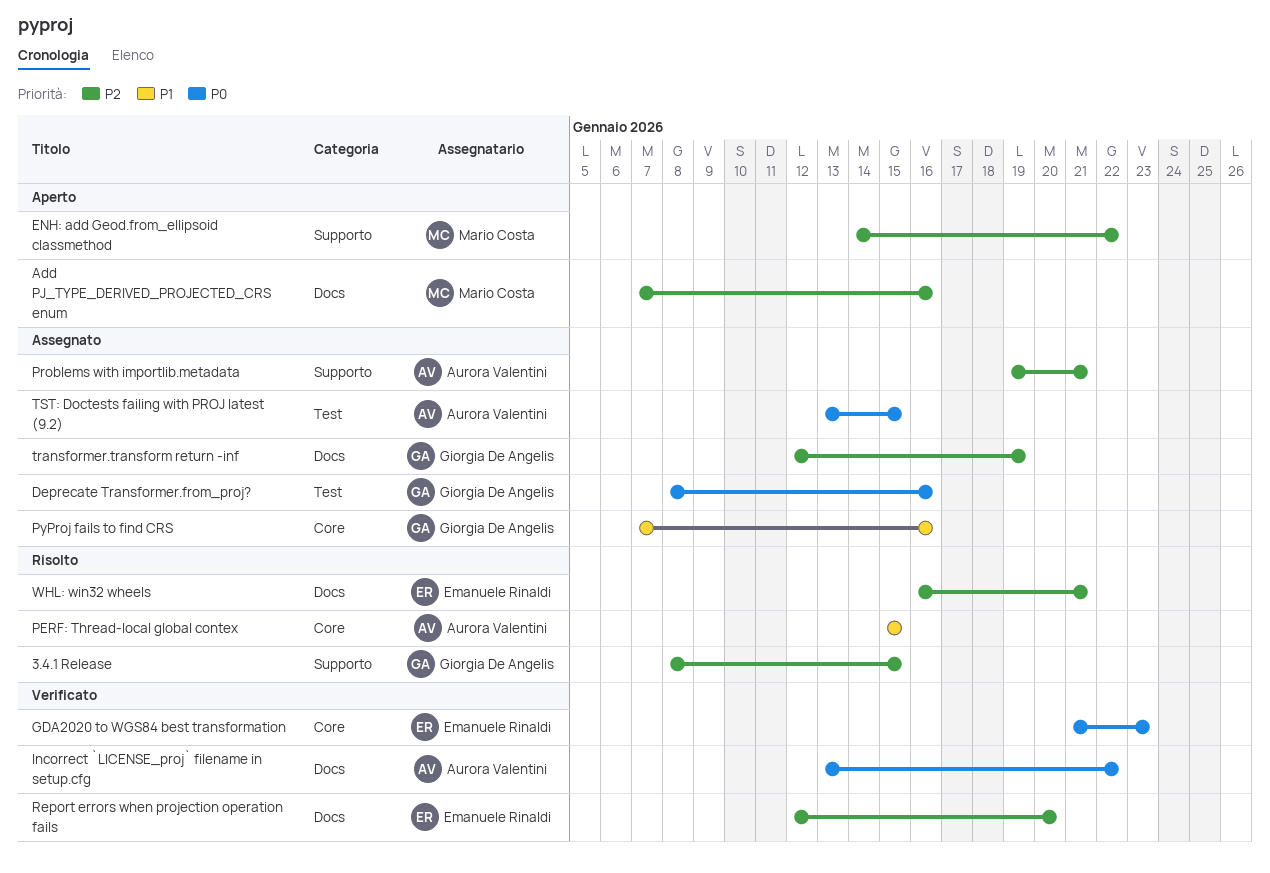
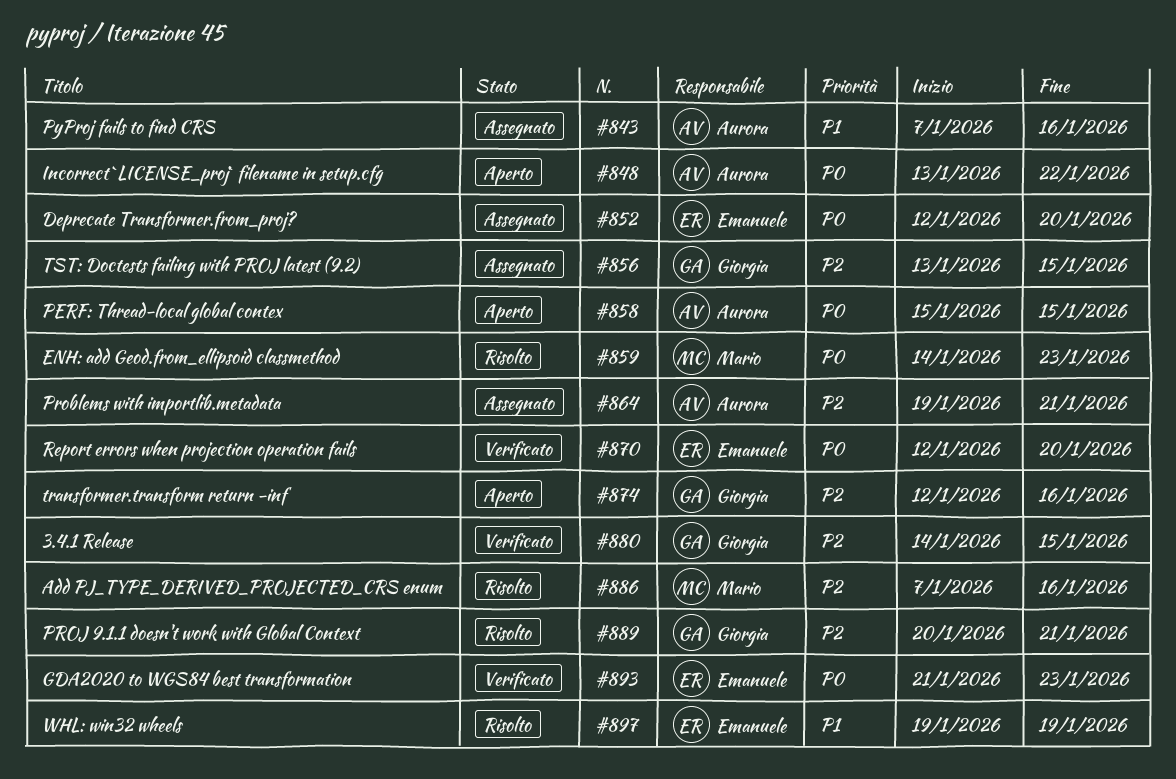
3.4.1 Release, status: Risolto -> Verificato
3.4.1 Release, start: Jan 8 -> Jan 14
Add PJ_TYPE_DERIVED_PROJECTED_CRS enum, status: Aperto -> Risolto
Deprecate Transformer.from_proj?, owner: Giorgia De Angelis -> Emanuele Rinaldi
Deprecate Transformer.from_proj?, start: Jan 8 -> Jan 12
Deprecate Transformer.from_proj?, due: Jan 16 -> Jan 20
ENH: add Geod.from_ellipsoid classmethod, status: Aperto -> Risolto
ENH: add Geod.from_ellipsoid classmethod, priority: P2 -> P0
ENH: add Geod.from_ellipsoid classmethod, due: Jan 22 -> Jan 23
Incorrect `LICENSE_proj` filename in setup.cfg, status: Verificato -> Aperto
PERF: Thread-local global contex, status: Risolto -> Aperto
PERF: Thread-local global contex, priority: P1 -> P0
PROJ 9.1.1 doesn't work with Global Context: none -> present
PyProj fails to find CRS, owner: Giorgia De Angelis -> Aurora Valentini
Report errors when projection operation fails, priority: P2 -> P0
transformer.transform return -inf, status: Assegnato -> Aperto
transformer.transform return -inf, due: Jan 19 -> Jan 16
TST: Doctests failing with PROJ latest (9.2), owner: Aurora Valentini -> Giorgia De Angelis
TST: Doctests failing with PROJ latest (9.2), priority: P0 -> P2
WHL: win32 wheels, priority: P2 -> P1
WHL: win32 wheels, start: Jan 16 -> Jan 19
WHL: win32 wheels, due: Jan 21 -> Jan 19

